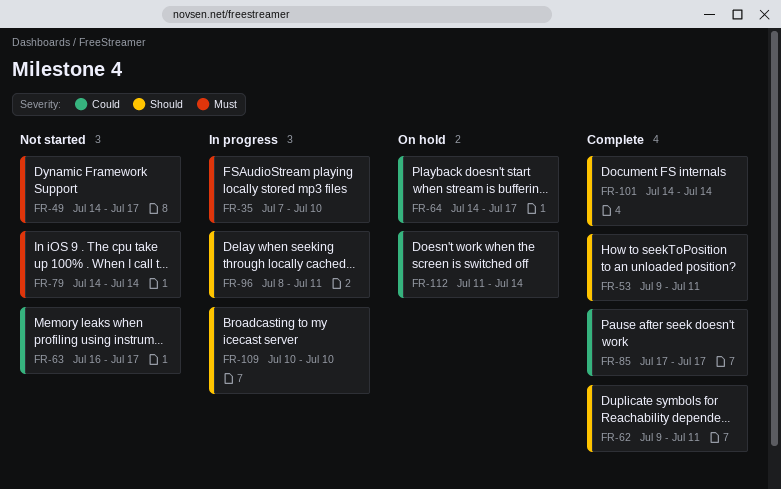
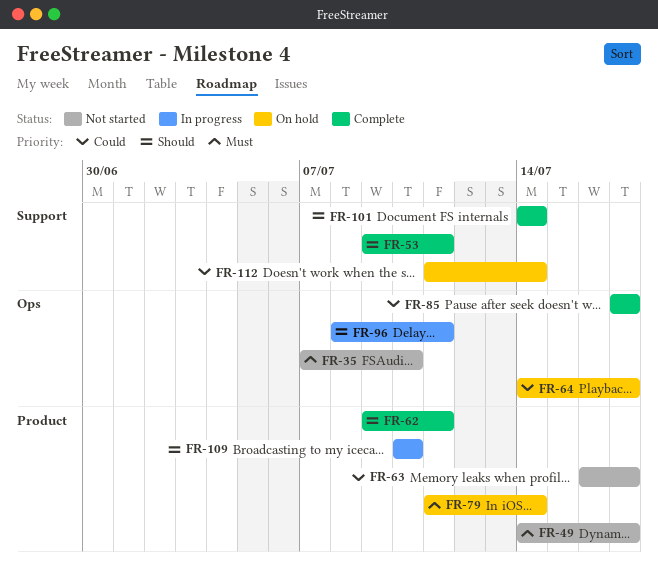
FR-35, status: In progress -> Not started
FR-79, status: Not started -> On hold
FR-79, start: Jul 14 -> Jul 11

